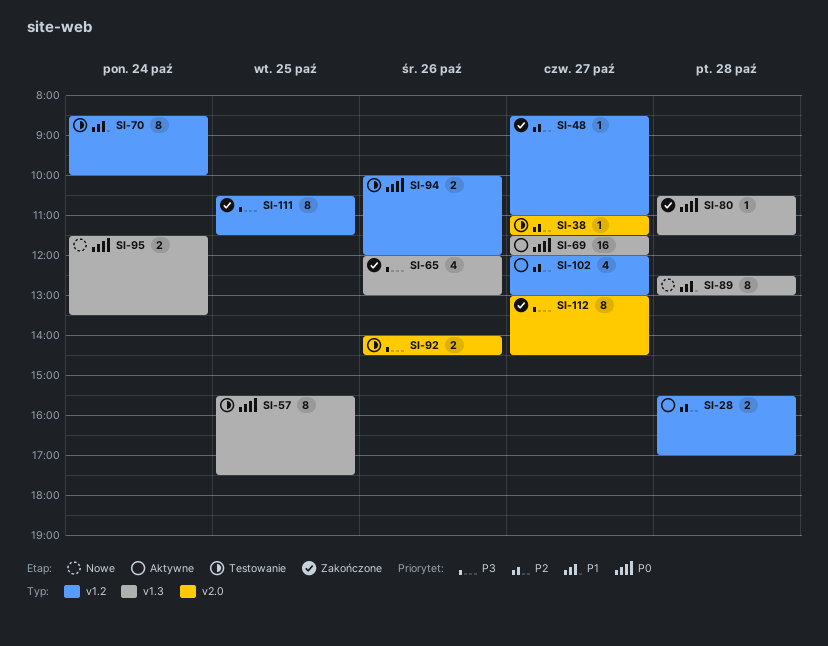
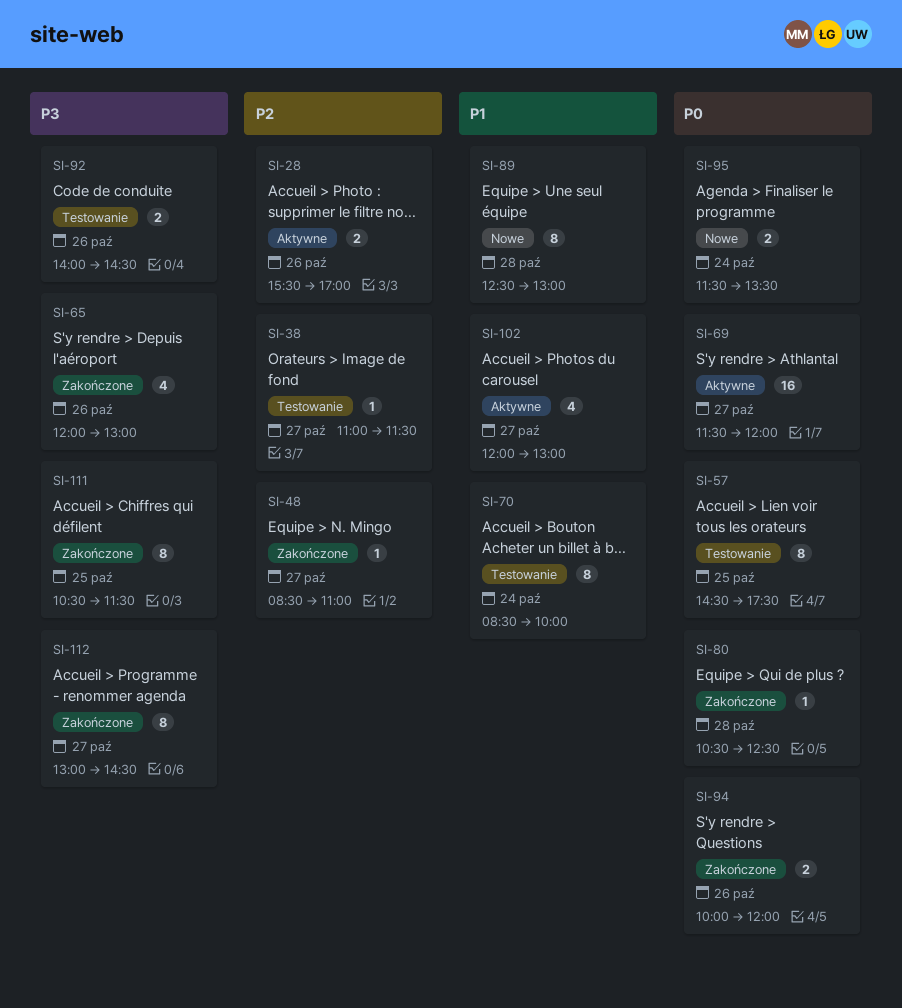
SI-28, day: Oct 28 -> Oct 26
SI-57, begins: 15:30 -> 14:30
SI-80, ends: 11:30 -> 12:30
SI-94, status: Testowanie -> Zakończone
SI-102, priority: P2 -> P1

